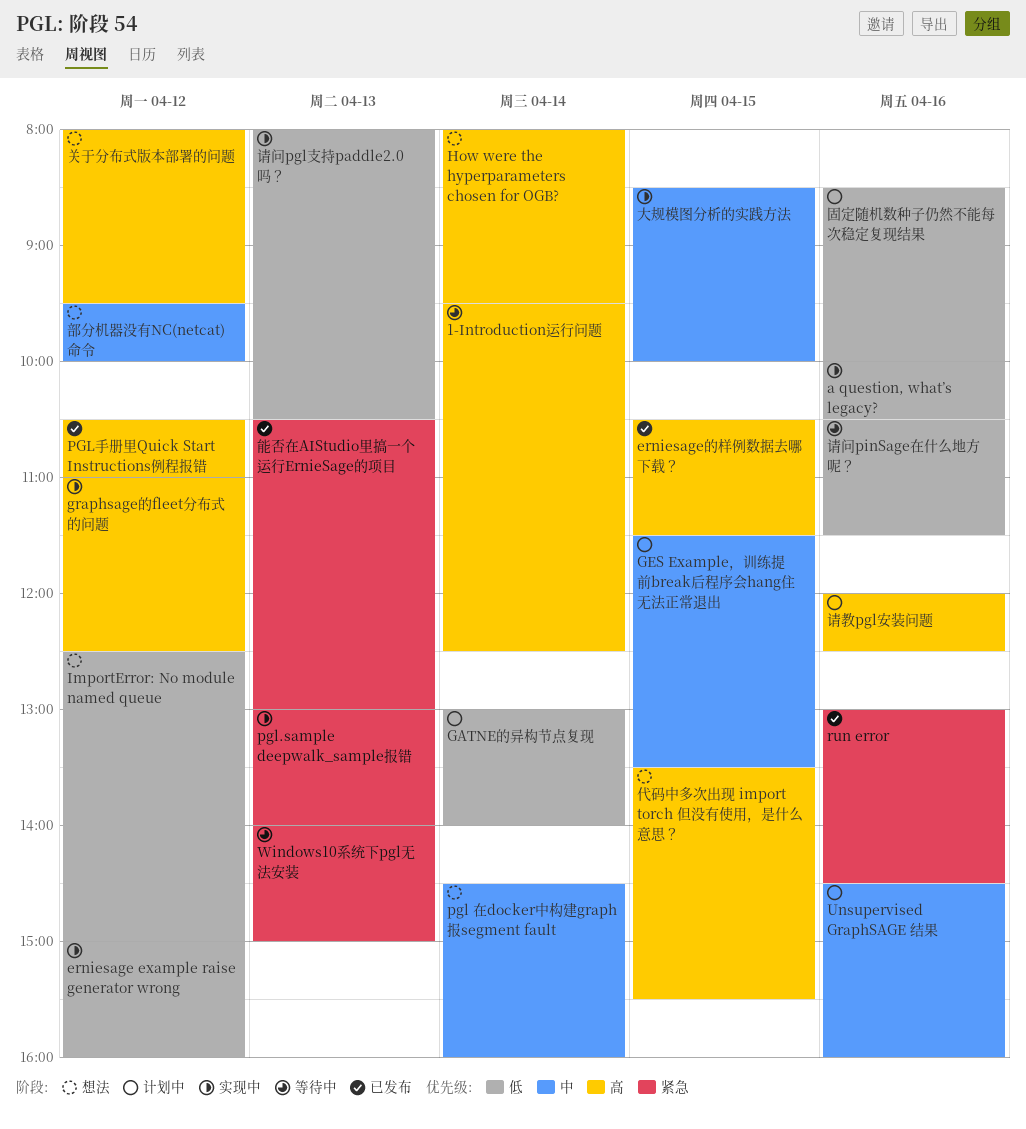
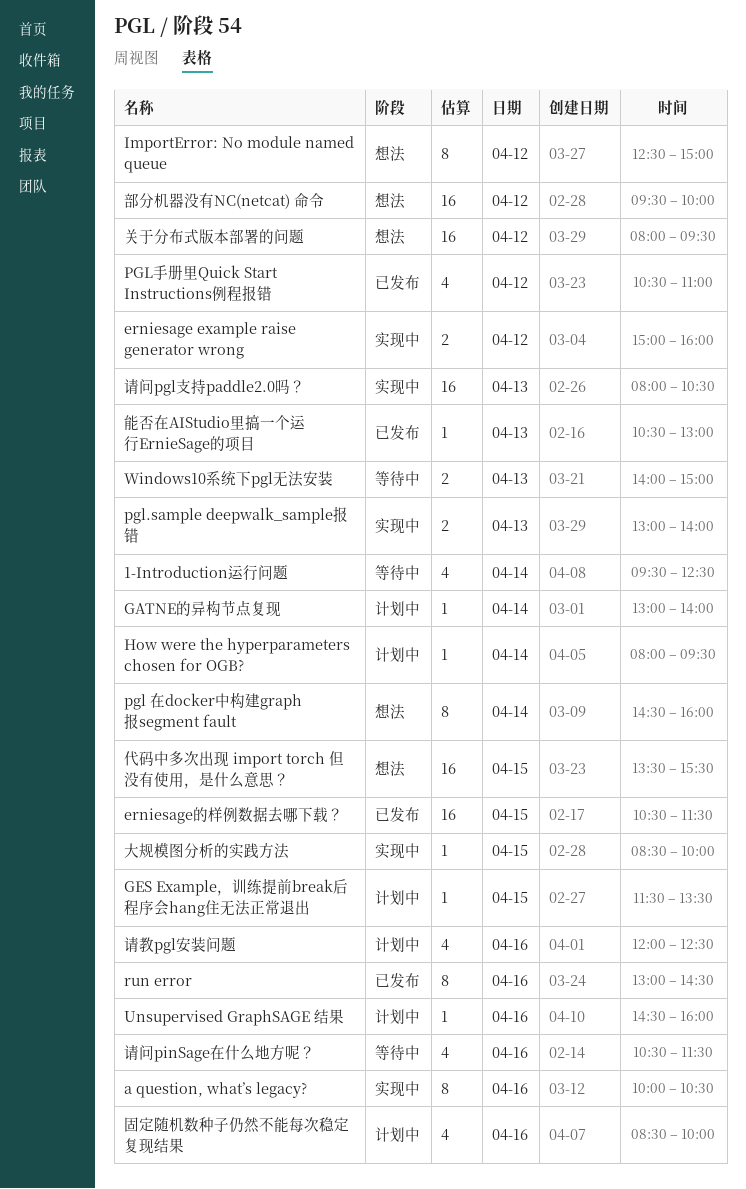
graphsage的fleet分布式的问题: present -> none
How were the hyperparameters chosen for OGB?, status: 想法 -> 计划中

